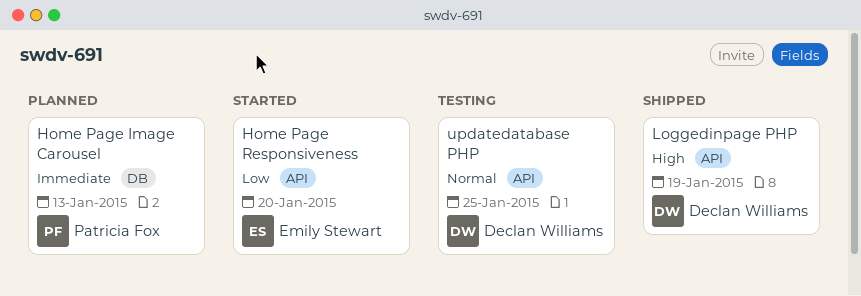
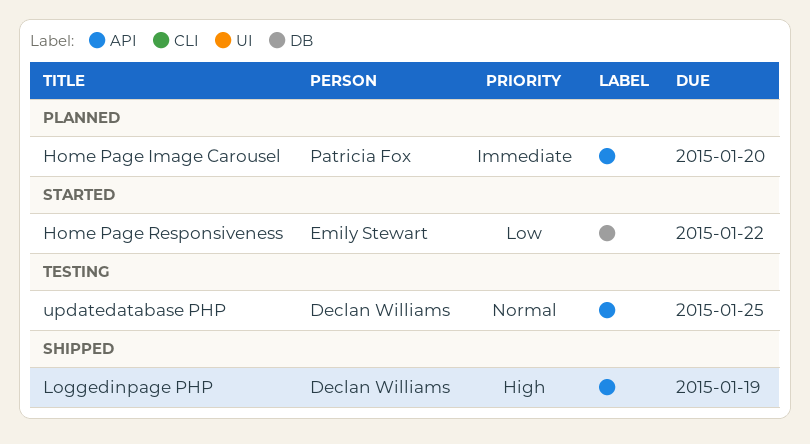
Home Page Image Carousel, label: DB -> API
Home Page Image Carousel, due: Jan 13 -> Jan 20
Home Page Responsiveness, label: API -> DB
Home Page Responsiveness, due: Jan 20 -> Jan 22

